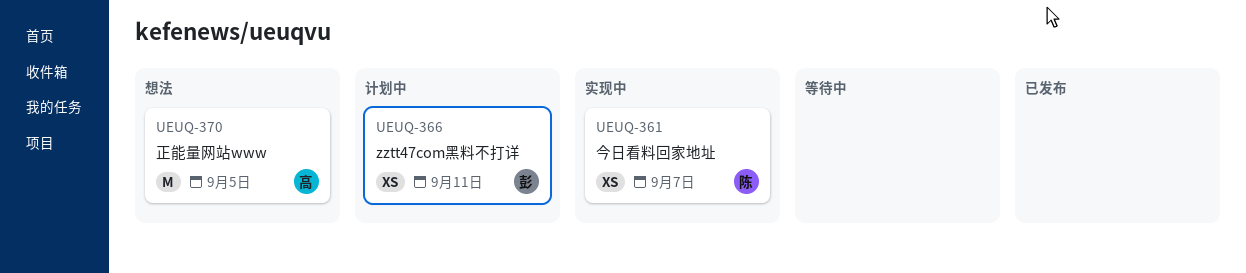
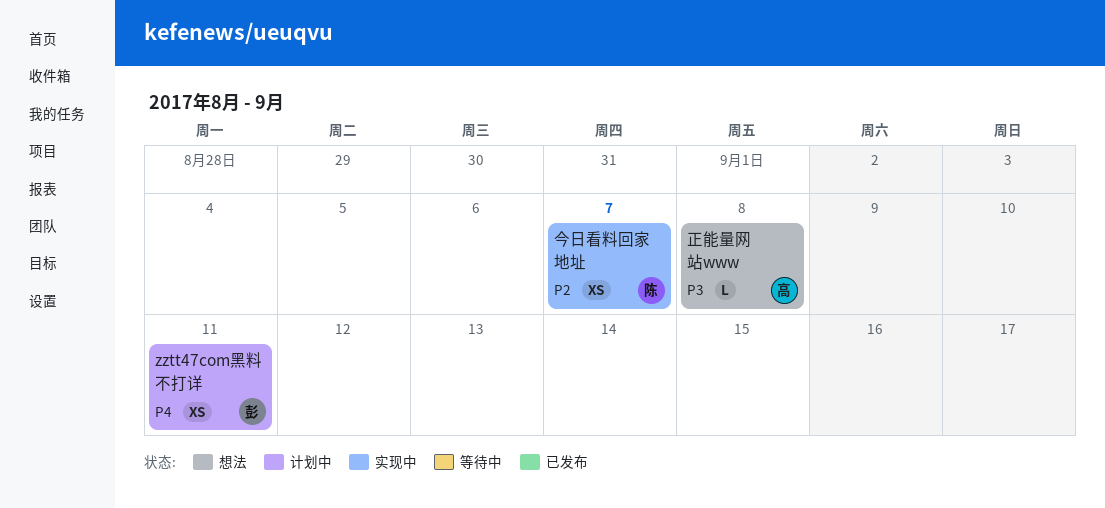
正能量网站www, estimate: M -> L
正能量网站www, due: Sep 5 -> Sep 8

